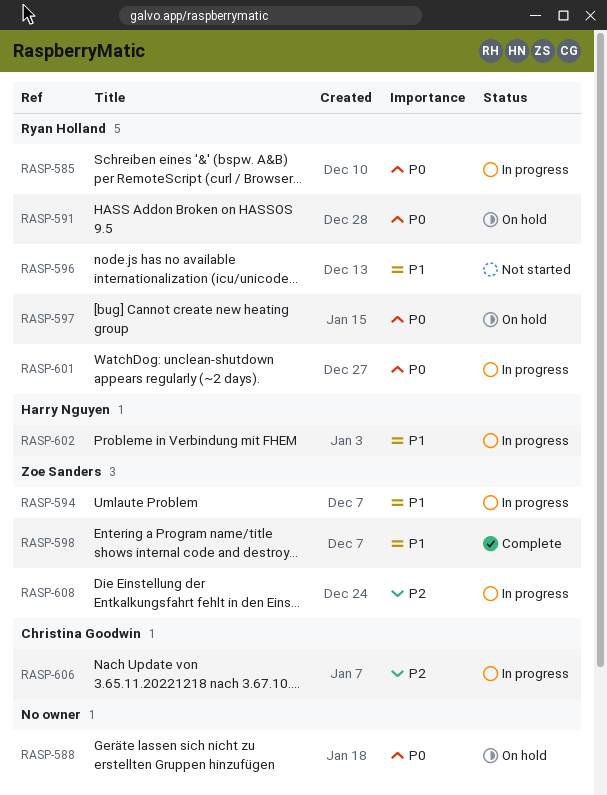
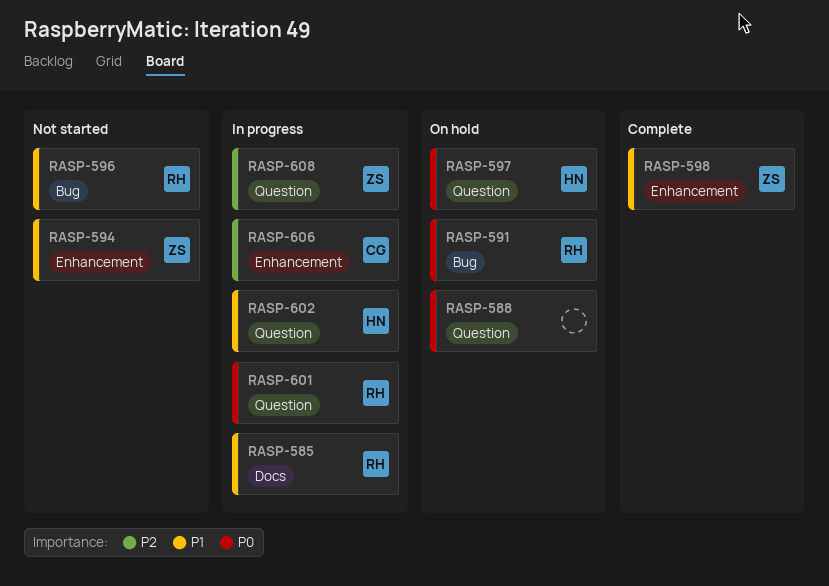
RASP-585, priority: P0 -> P1
RASP-594, status: In progress -> Not started
RASP-597, owner: Ryan Holland -> Harry Nguyen

